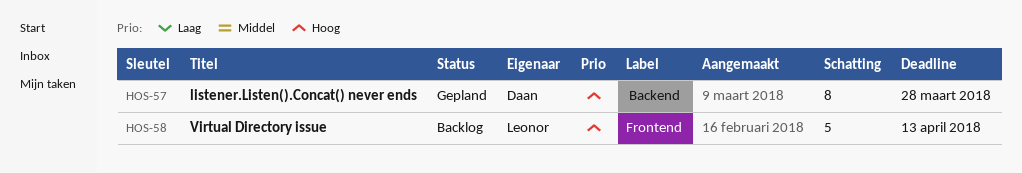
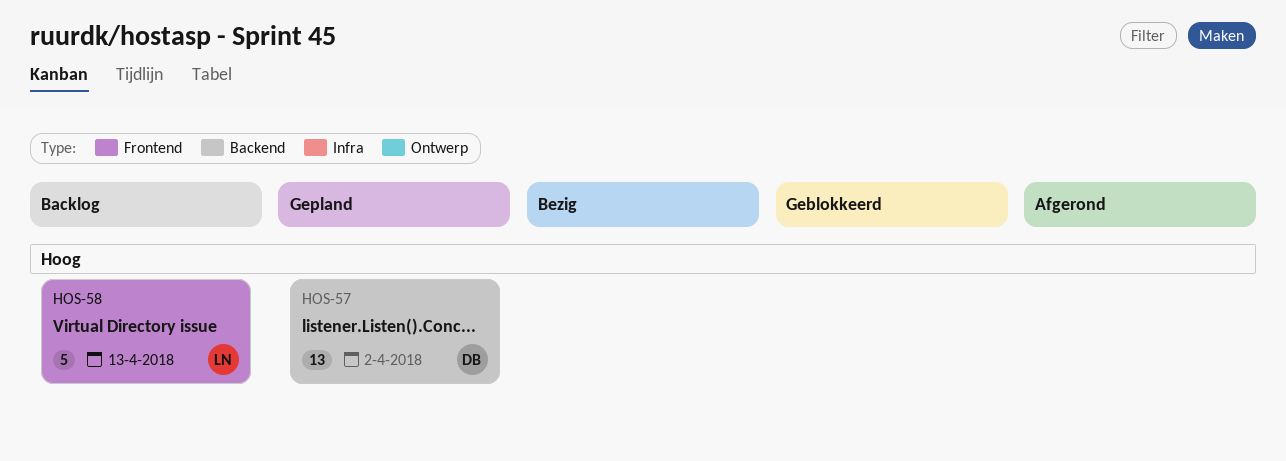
HOS-57, estimate: 8 -> 13
HOS-57, due: Mar 28 -> Apr 2

